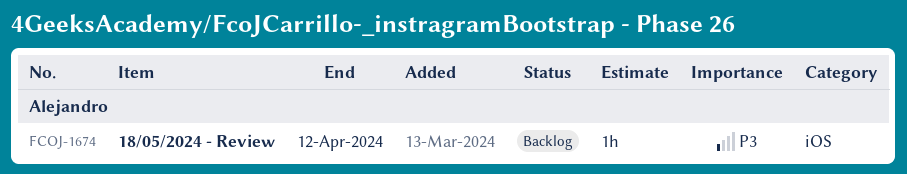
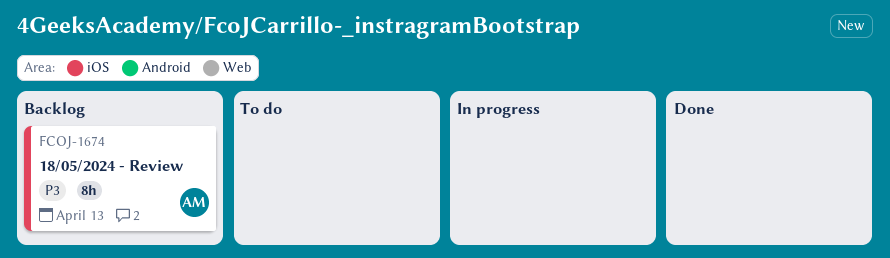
FCOJ-1674, estimate: 1h -> 8h
FCOJ-1674, due: Apr 12 -> Apr 13

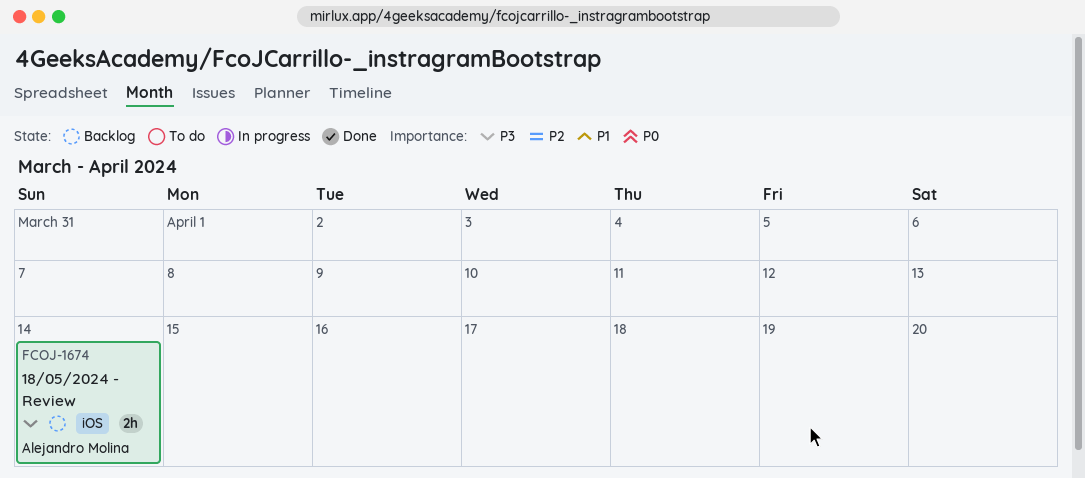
FCOJ-1674, estimate: 8h -> 2h
FCOJ-1674, due: Apr 13 -> Apr 14

